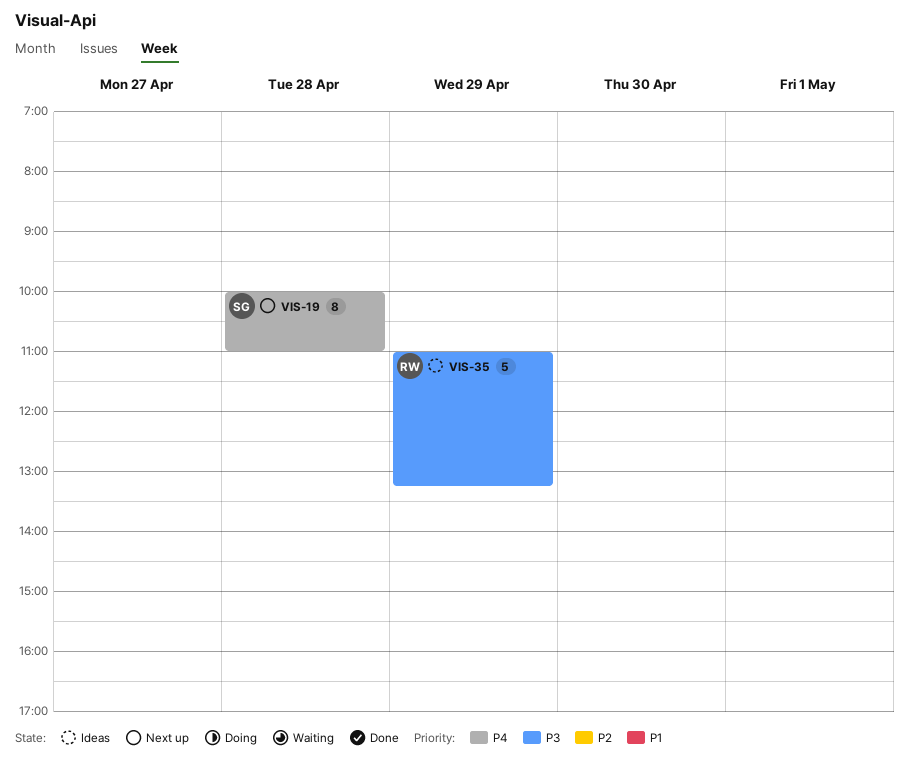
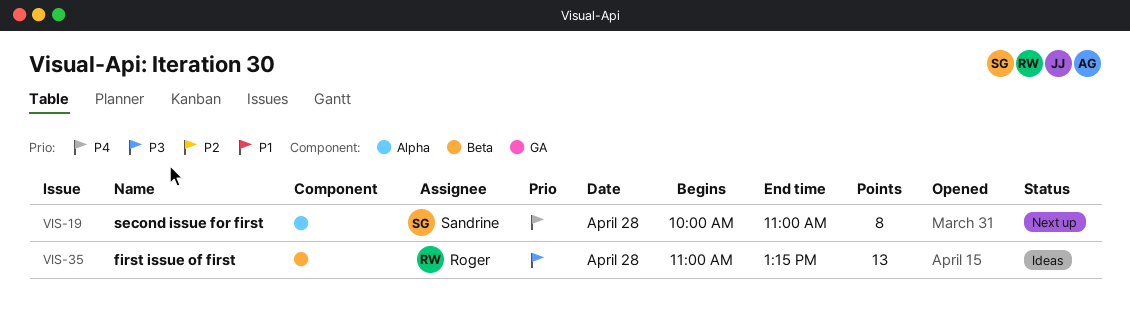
VIS-35, estimate: 5 -> 13
VIS-35, day: Apr 29 -> Apr 28

